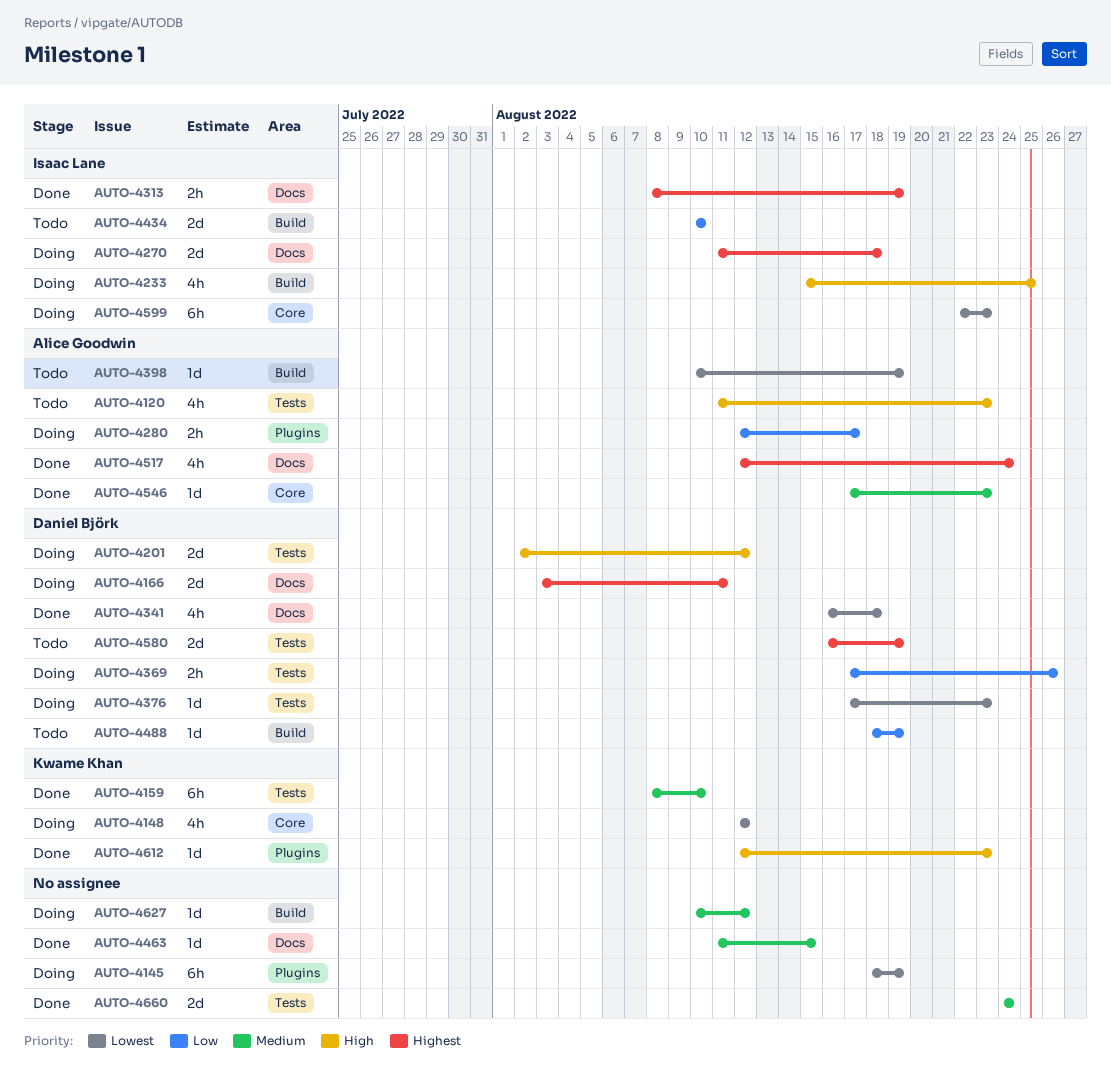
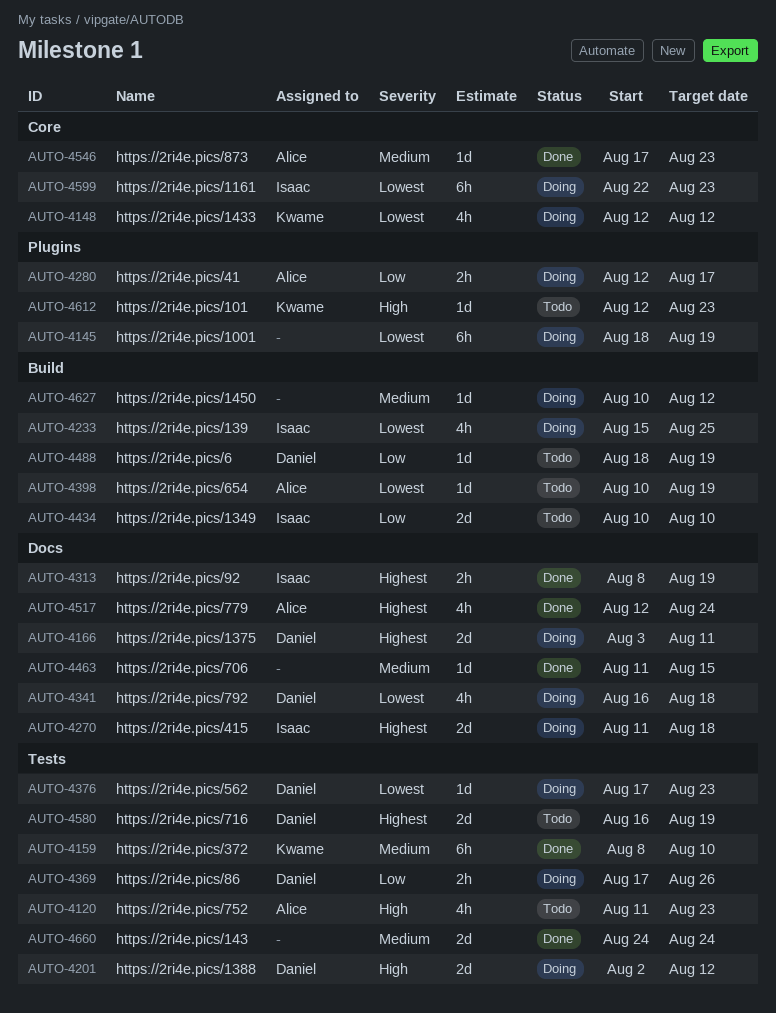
AUTO-4233, priority: High -> Lowest
AUTO-4341, status: Done -> Doing
AUTO-4612, status: Done -> Todo

